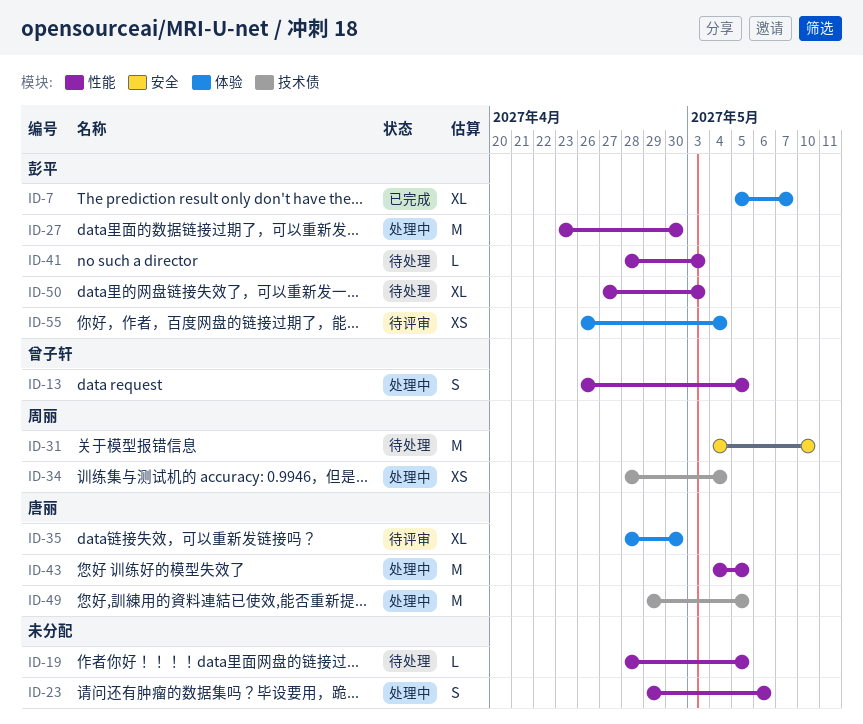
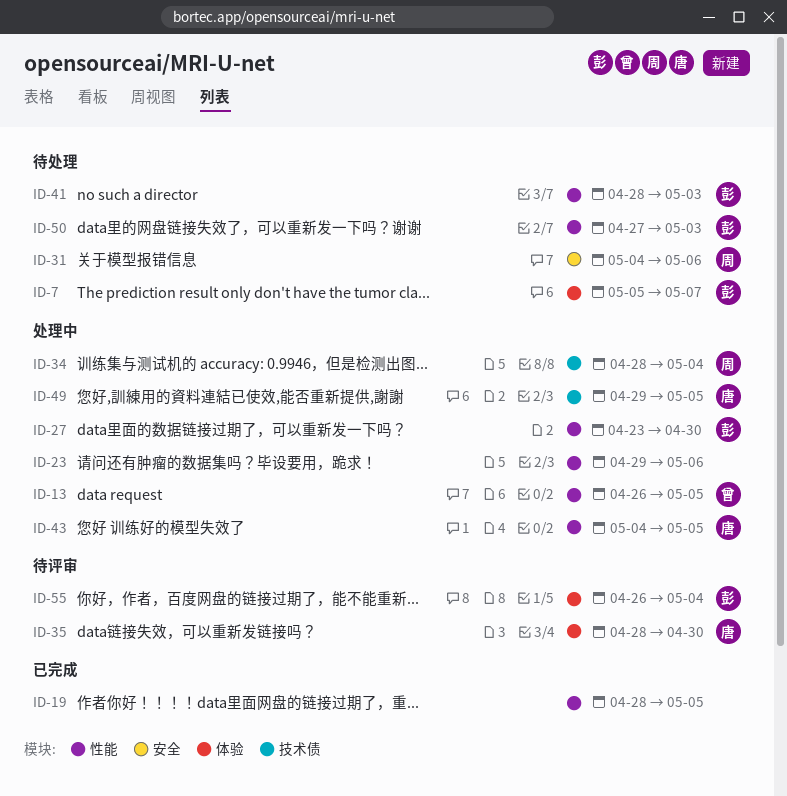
ID-7, status: 已完成 -> 待处理
ID-19, status: 待处理 -> 已完成
ID-31, due: May 10 -> May 6

